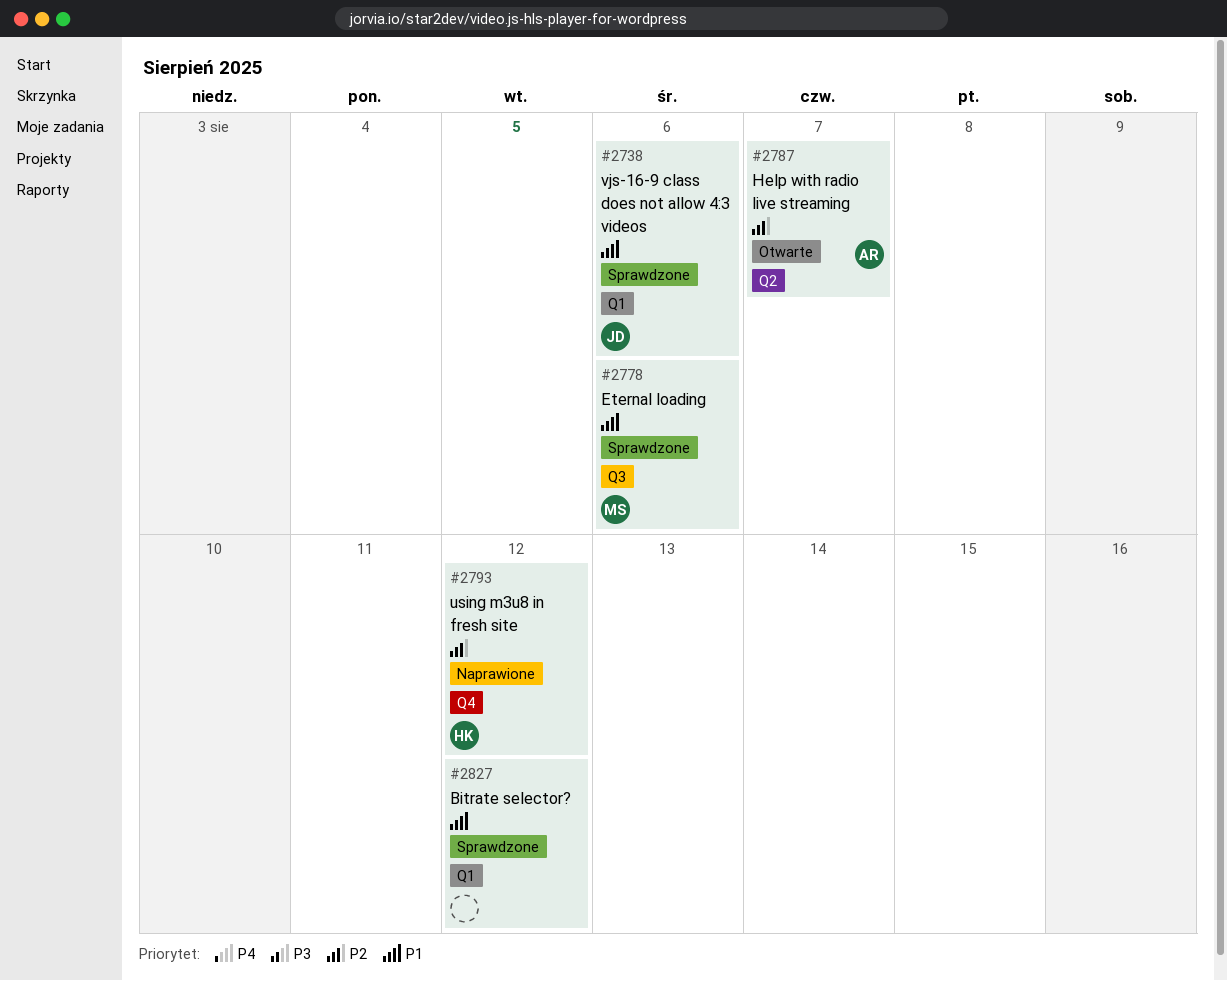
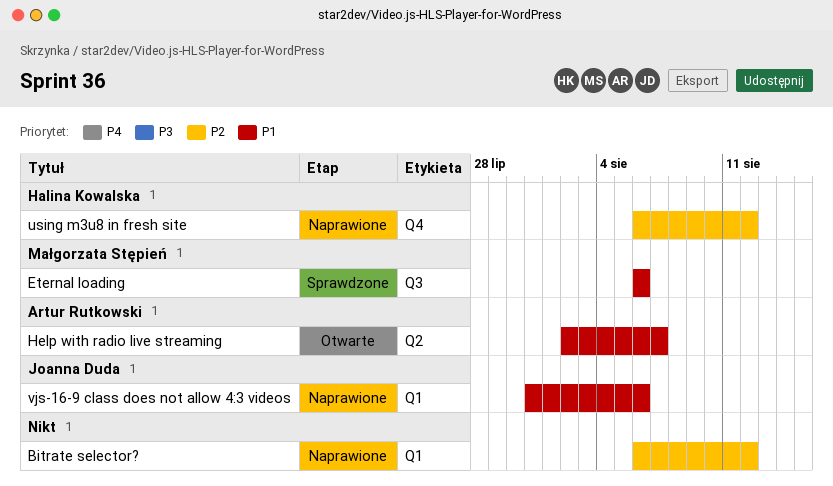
Bitrate selector?, status: Sprawdzone -> Naprawione
Bitrate selector?, priority: P1 -> P2
Help with radio live streaming, priority: P2 -> P1
vjs-16-9 class does not allow 4:3 videos, status: Sprawdzone -> Naprawione

